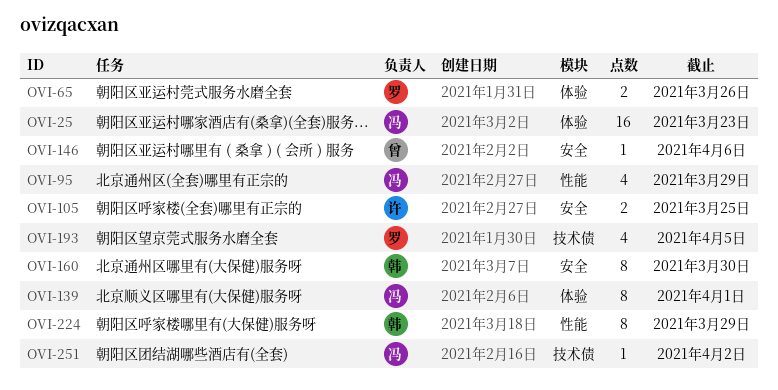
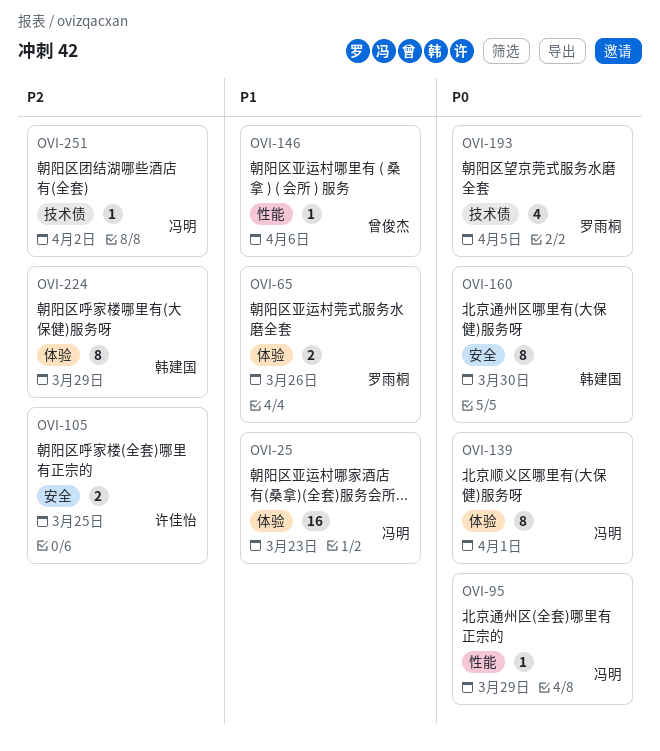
OVI-95, estimate: 4 -> 1
OVI-146, label: 安全 -> 性能
OVI-224, label: 性能 -> 体验

